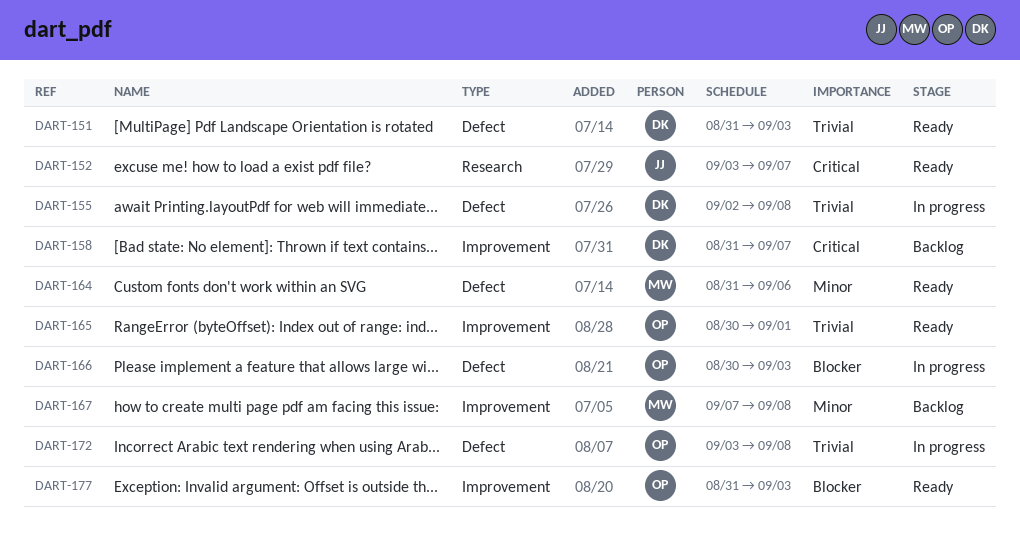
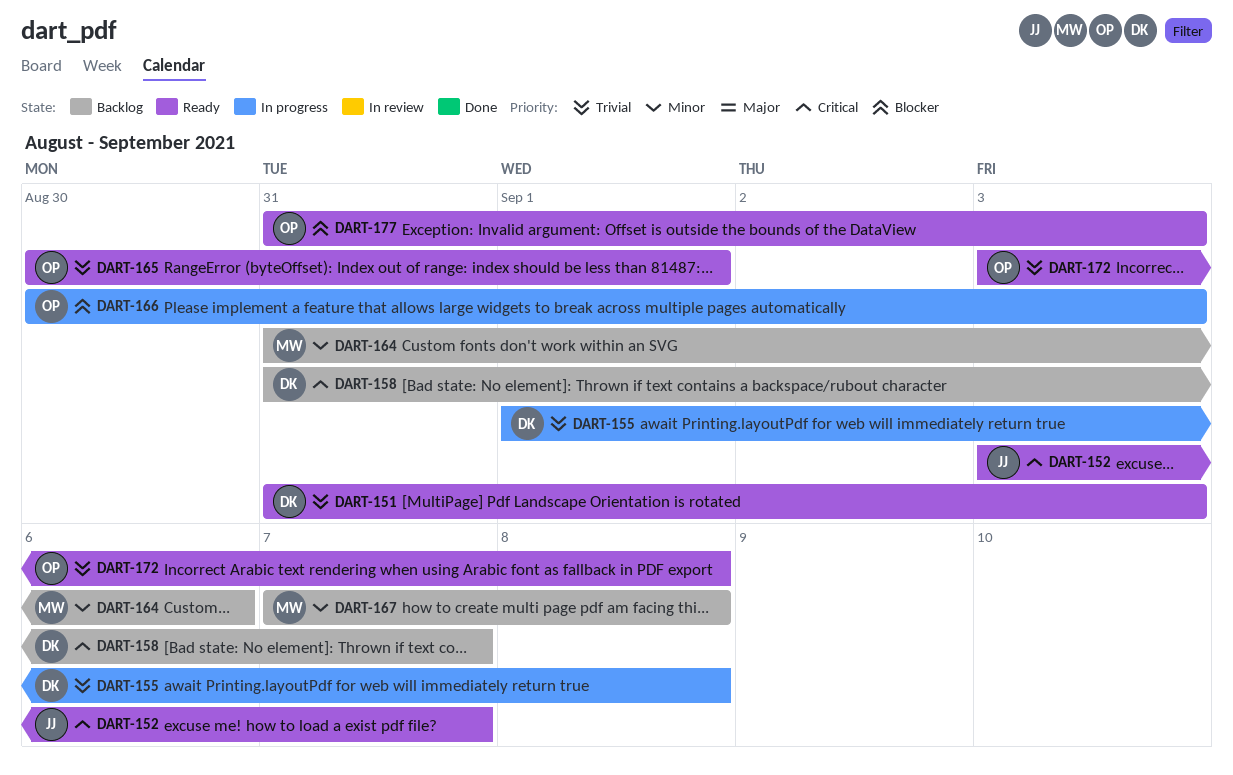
DART-155, start: Sep 2 -> Sep 1
DART-164, status: Ready -> Backlog
DART-172, status: In progress -> Ready

